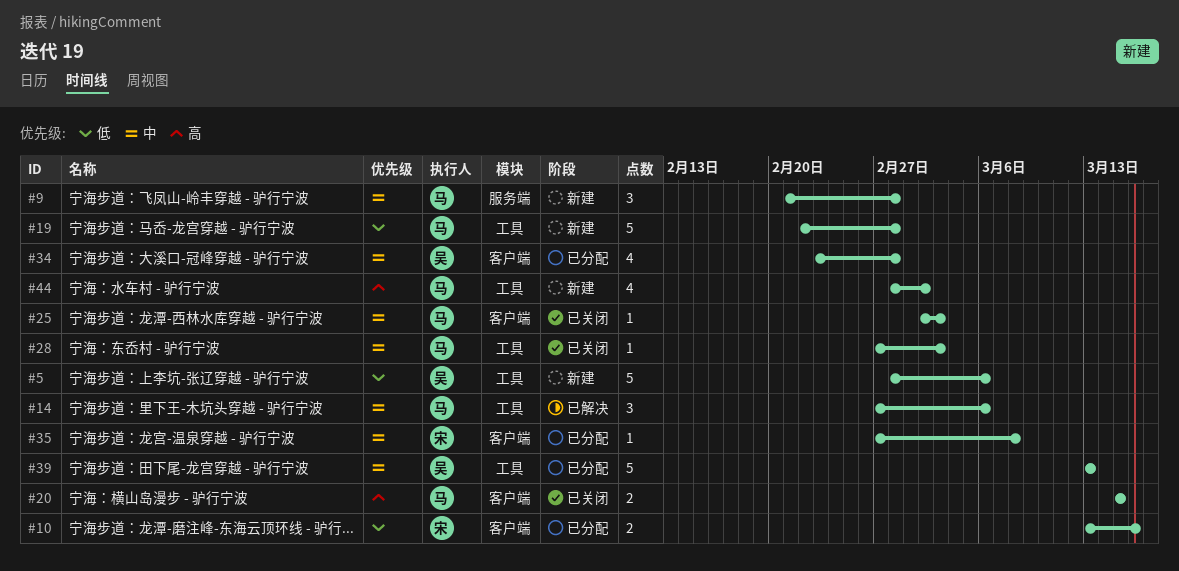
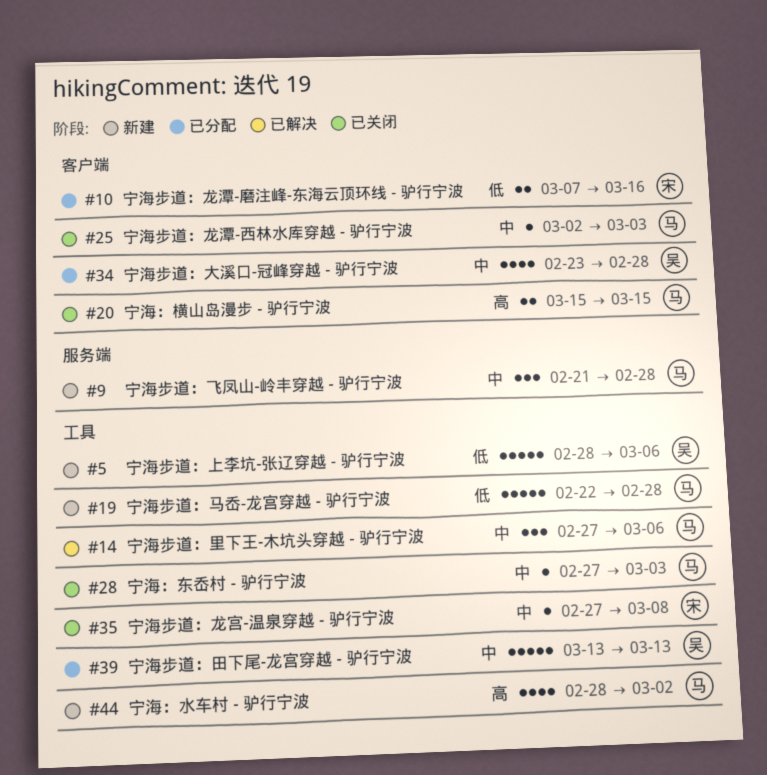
#10, start: Mar 13 -> Mar 7
#35, status: 已分配 -> 已关闭
#35, label: 客户端 -> 工具

